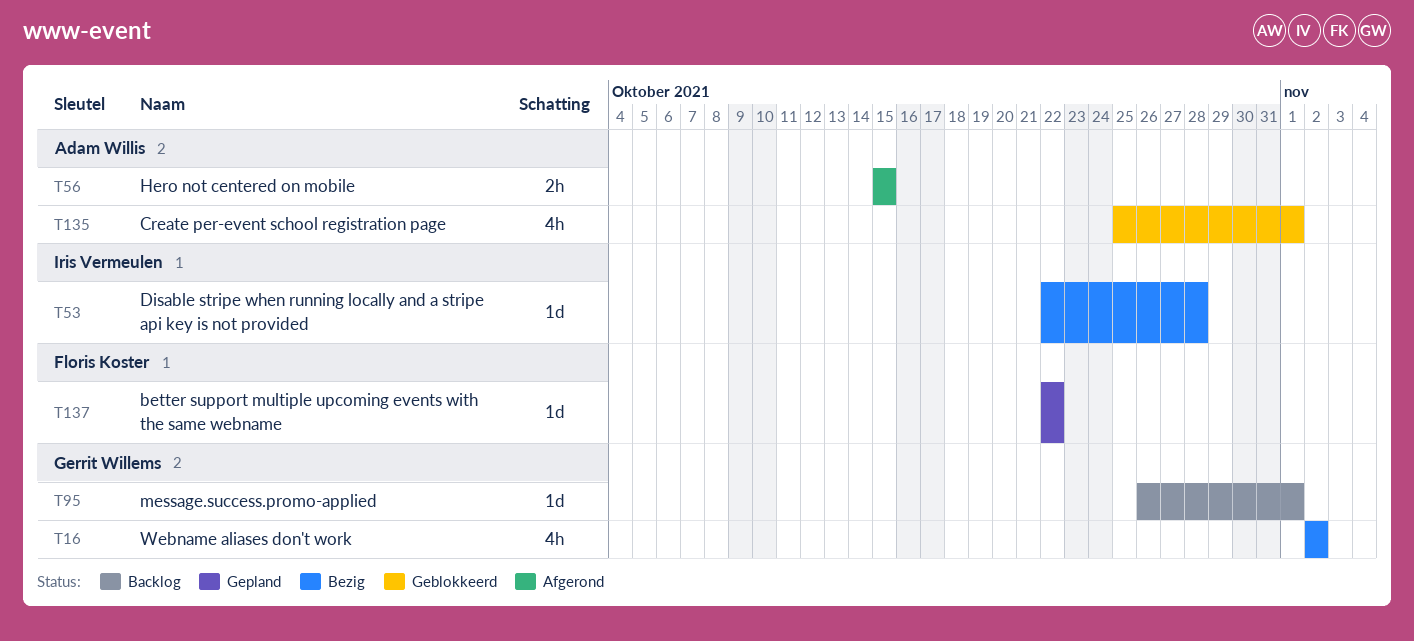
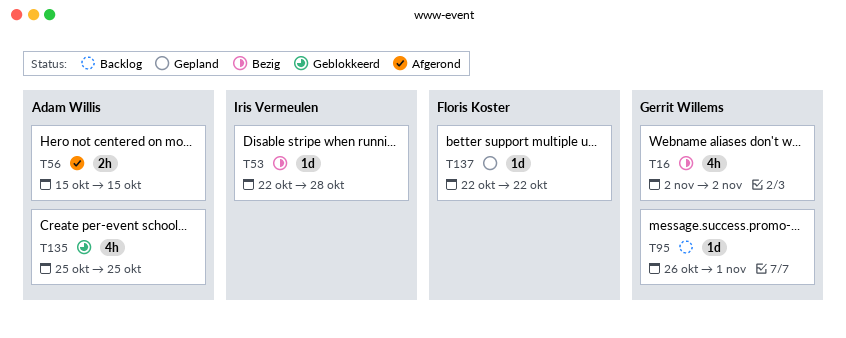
T135, due: Nov 1 -> Oct 25

